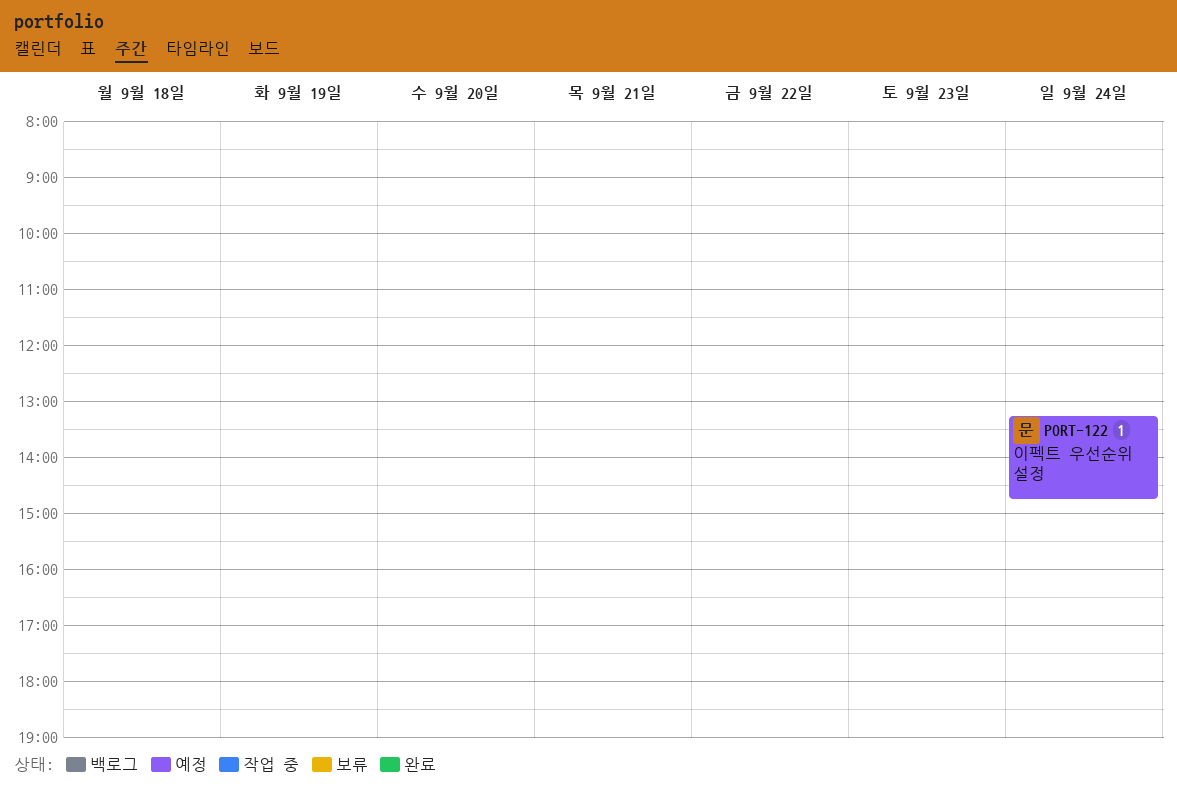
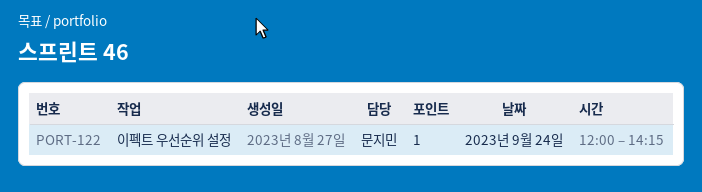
PORT-122, begins: 13:15 -> 12:00
PORT-122, ends: 14:45 -> 14:15

